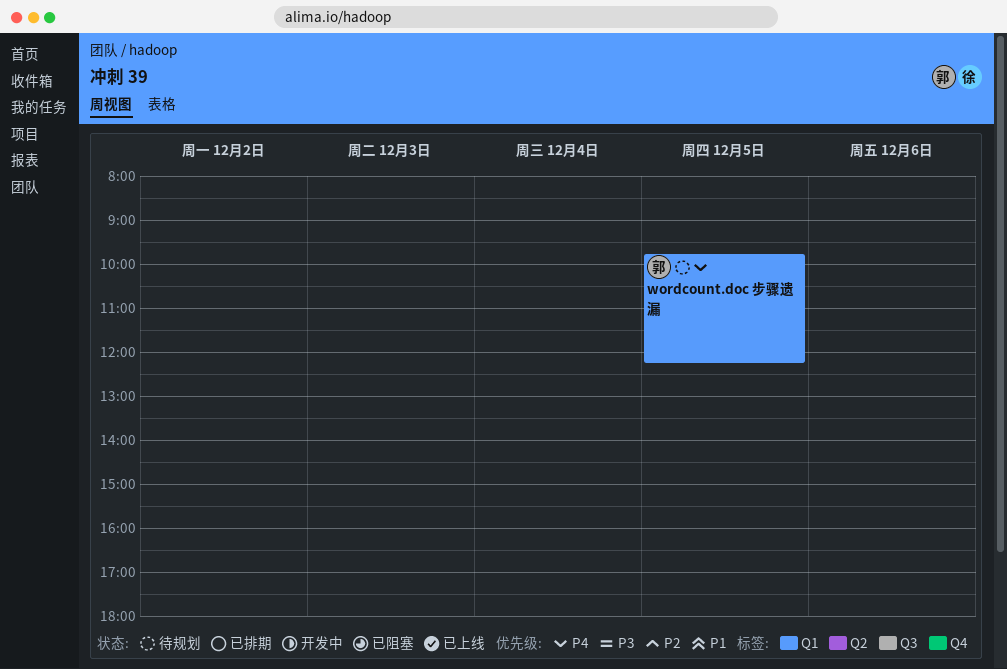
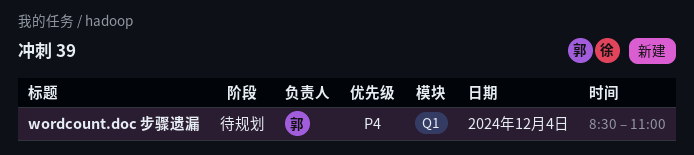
wordcount.doc 步骤遗漏, day: Dec 5 -> Dec 4
wordcount.doc 步骤遗漏, begins: 09:45 -> 08:30
wordcount.doc 步骤遗漏, ends: 12:15 -> 11:00

